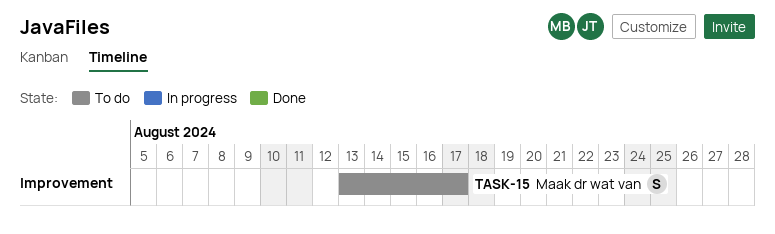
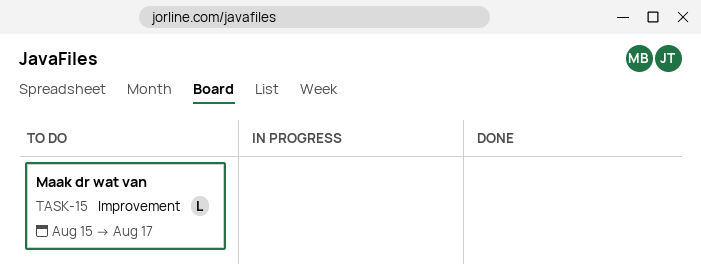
TASK-15, estimate: S -> L
TASK-15, start: Aug 13 -> Aug 15

